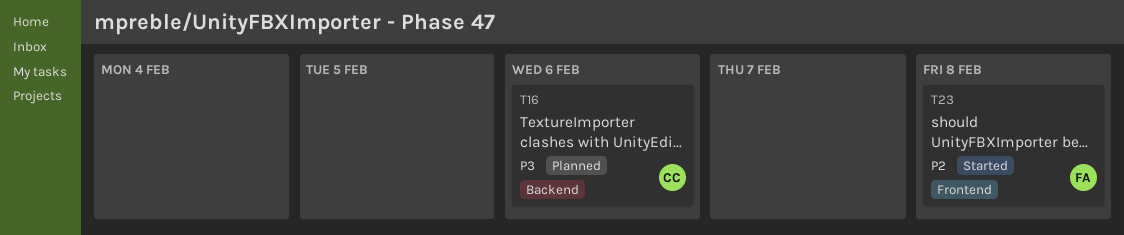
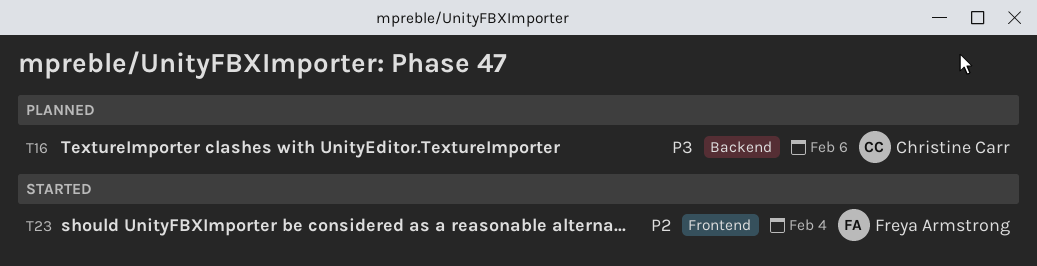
T23, due: Feb 8 -> Feb 4

